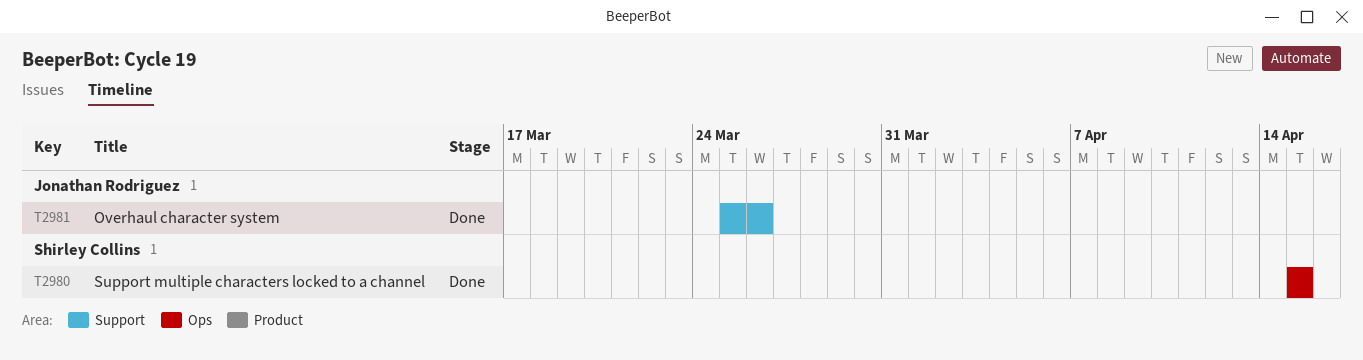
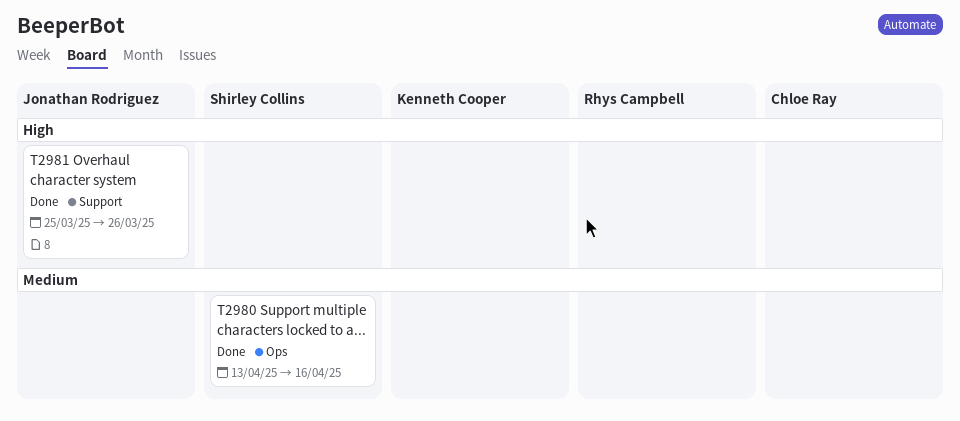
T2980, start: Apr 15 -> Apr 13
T2980, due: Apr 15 -> Apr 16

